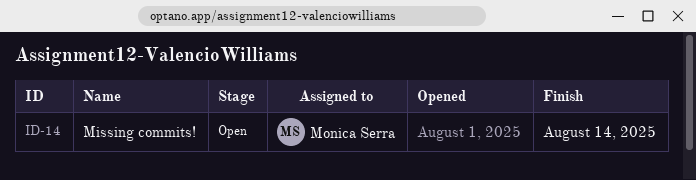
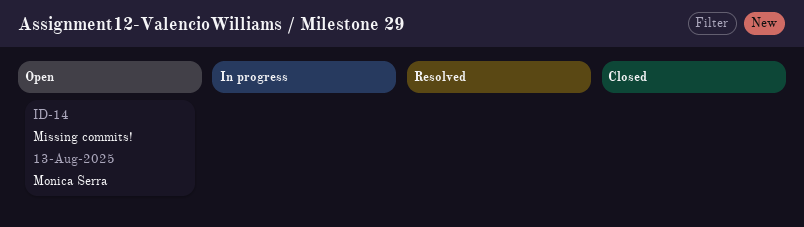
ID-14, due: Aug 14 -> Aug 13

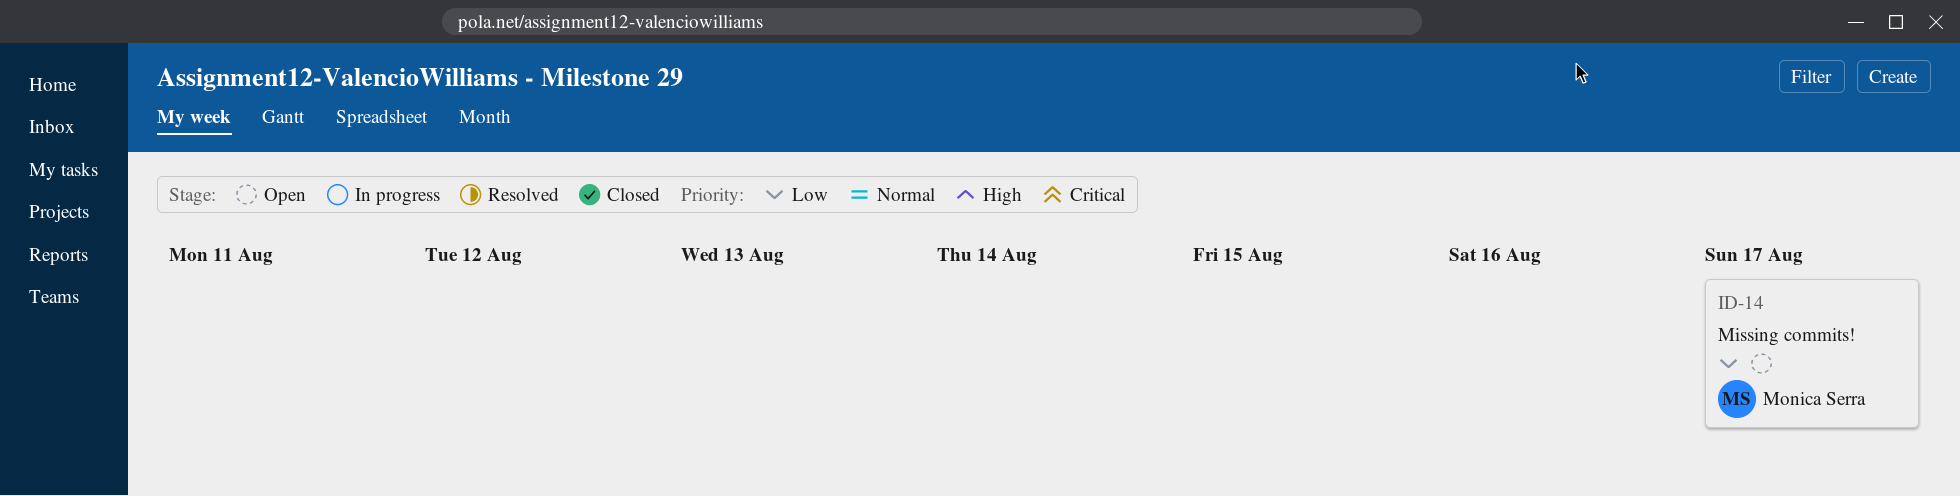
ID-14, due: Aug 13 -> Aug 17

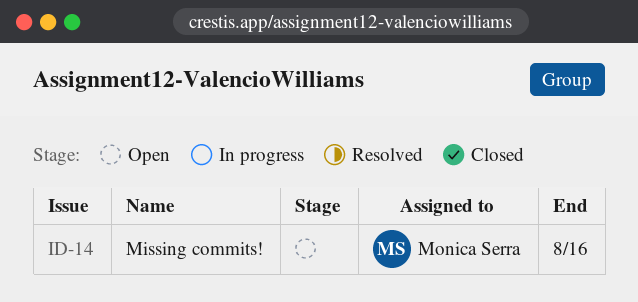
ID-14, due: Aug 17 -> Aug 16

